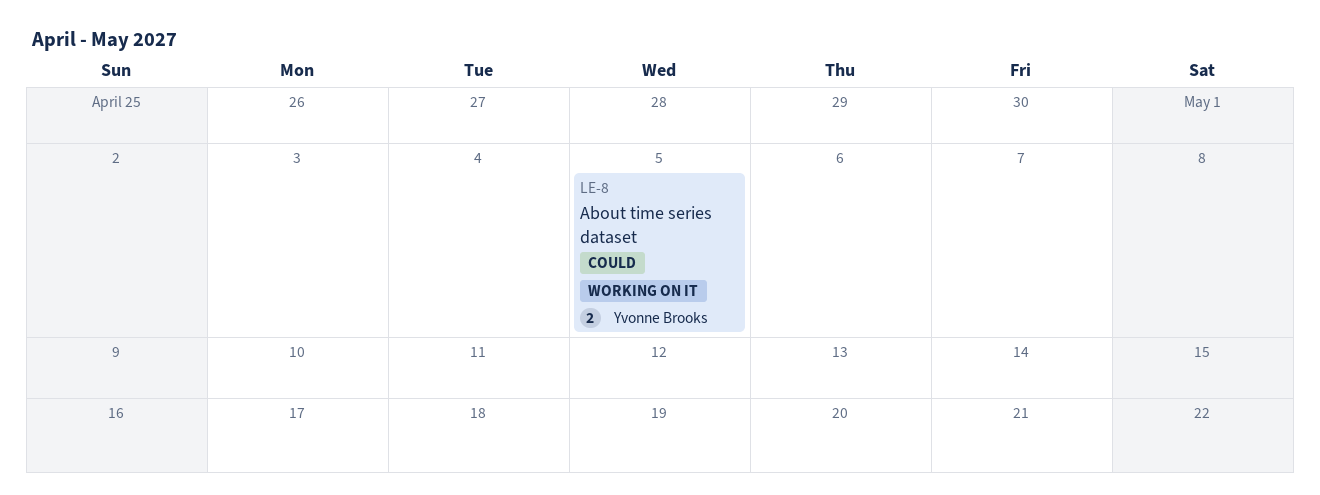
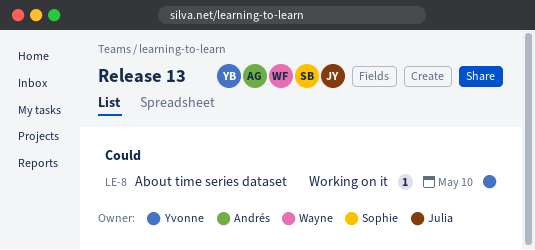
LE-8, estimate: 2 -> 1
LE-8, due: May 5 -> May 10

